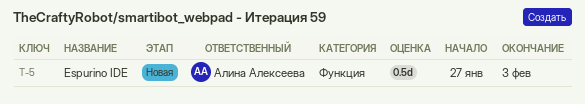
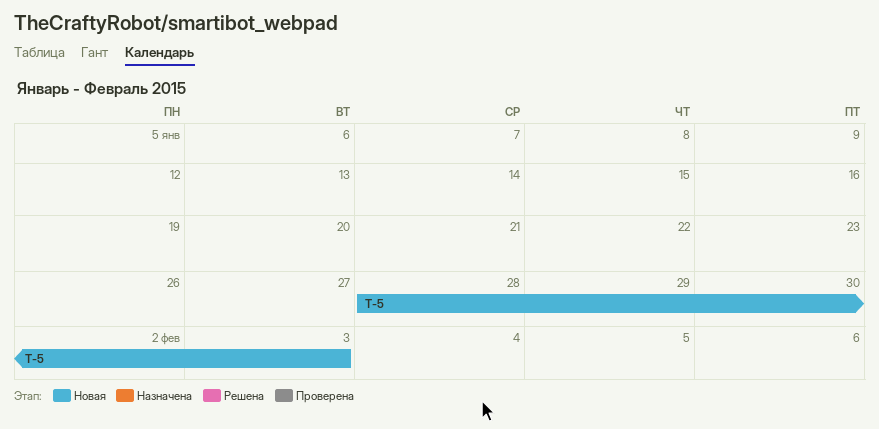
T-5, start: Jan 27 -> Jan 28

